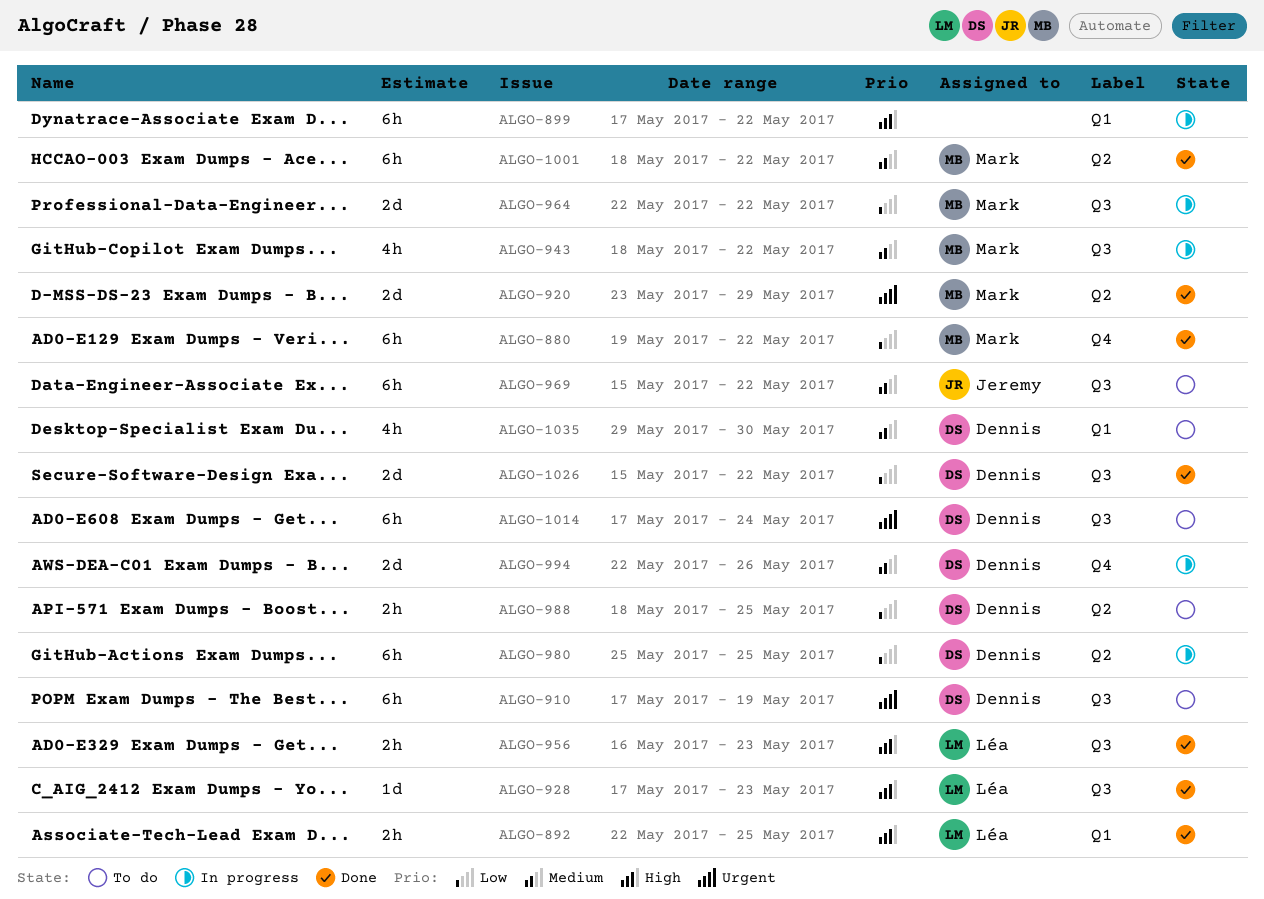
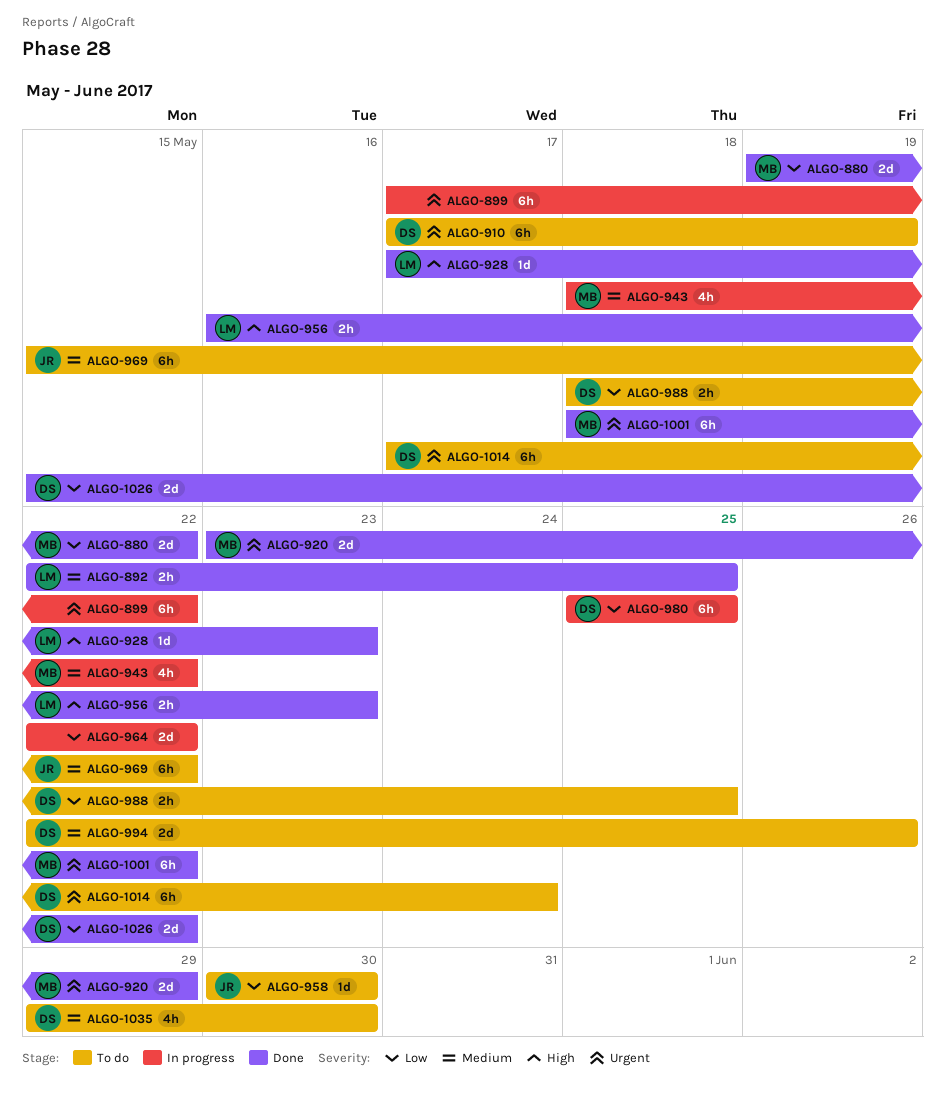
ALGO-880, estimate: 6h -> 2d
ALGO-892, priority: High -> Medium
ALGO-899, priority: High -> Urgent
ALGO-958: none -> present
ALGO-964, owner: Mark -> none
ALGO-994, status: In progress -> To do
ALGO-1001, priority: Medium -> Urgent

